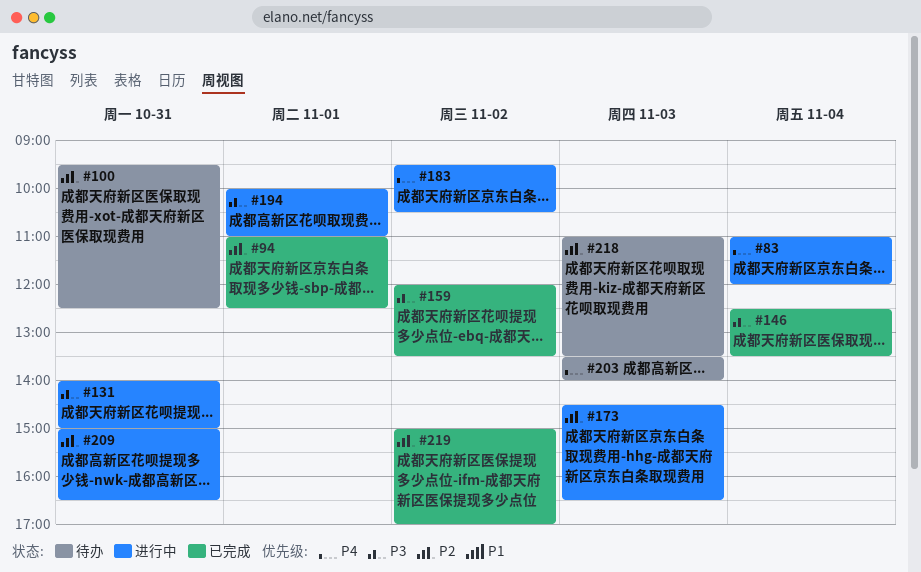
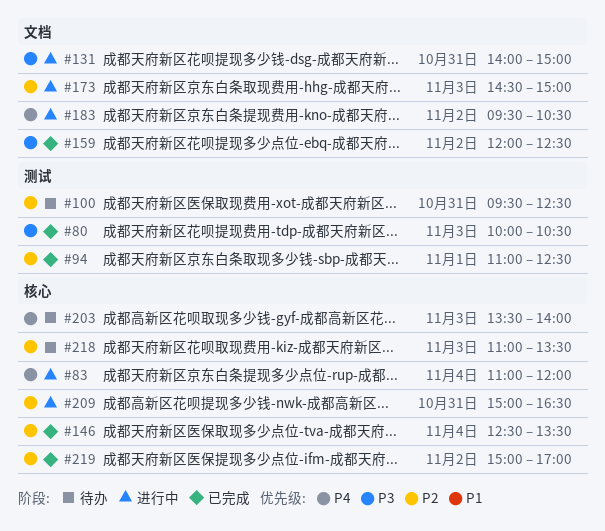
#80: none -> present
#146, priority: P3 -> P2
#159, ends: 13:30 -> 12:30
#173, ends: 16:30 -> 15:00
#194: present -> none

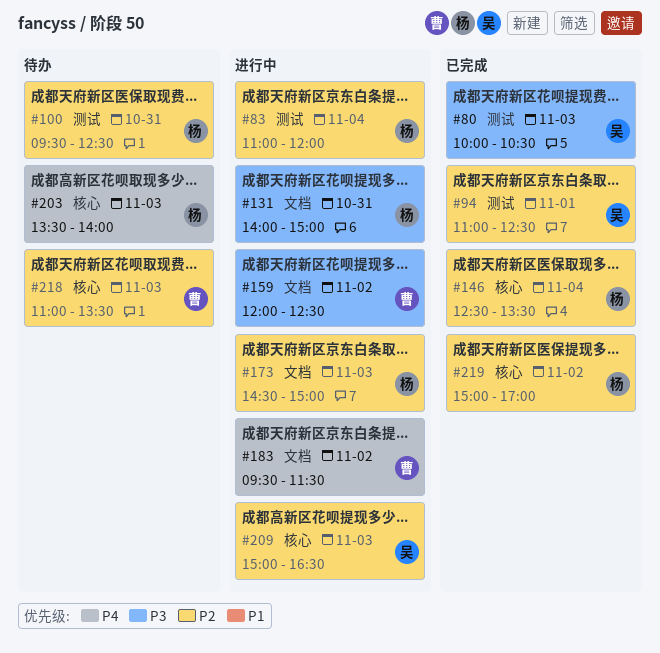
#83, priority: P4 -> P2
#83, label: 核心 -> 测试
#159, status: 已完成 -> 进行中
#183, ends: 10:30 -> 11:30
#209, day: Oct 31 -> Nov 3

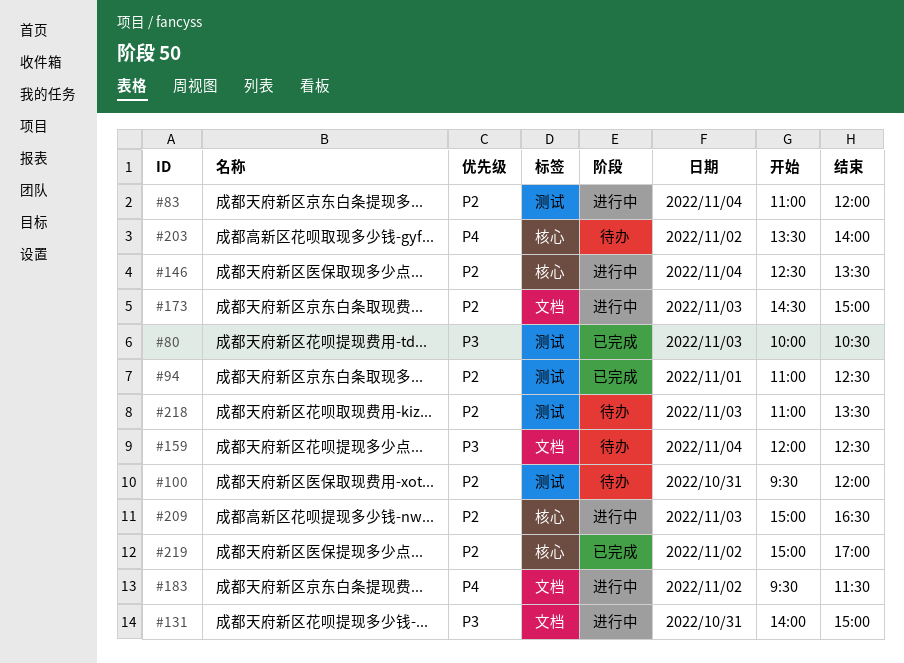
#100, ends: 12:30 -> 12:00
#146, status: 已完成 -> 进行中
#159, status: 进行中 -> 待办
#159, day: Nov 2 -> Nov 4
#203, day: Nov 3 -> Nov 2
#218, label: 核心 -> 测试

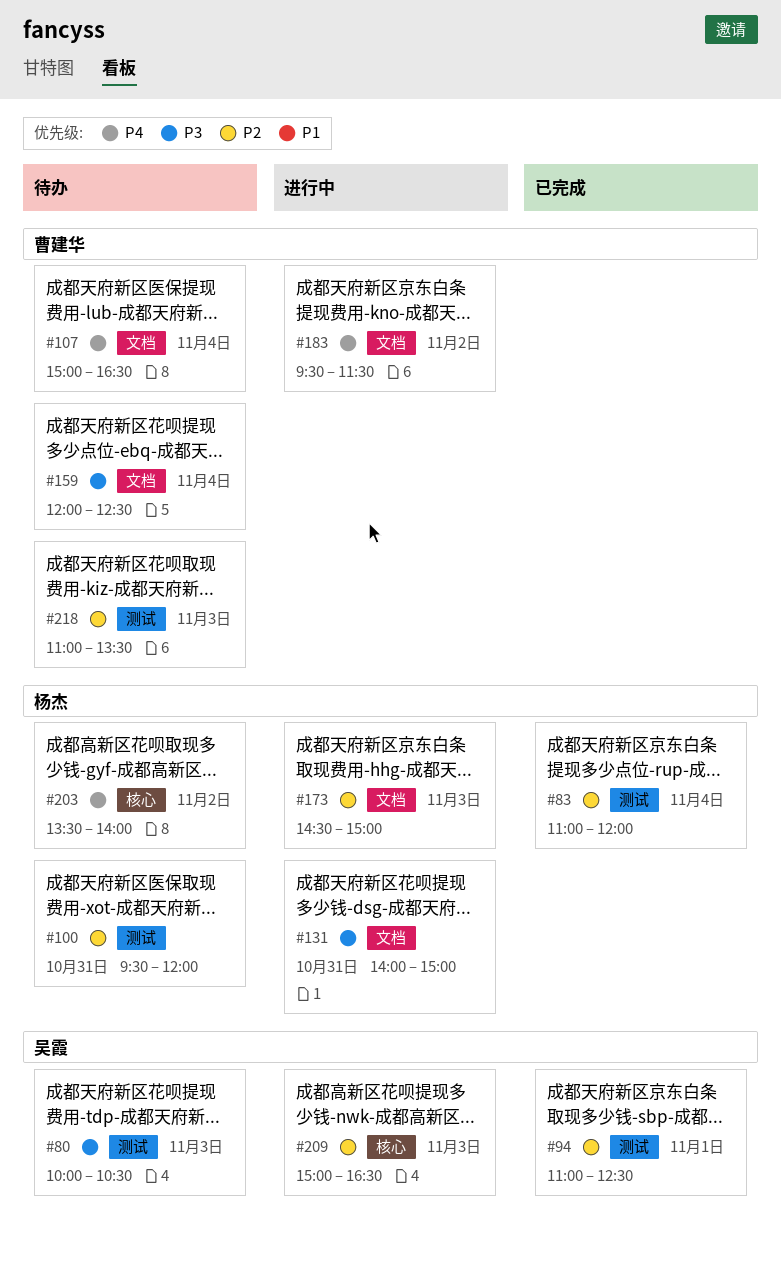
#80, status: 已完成 -> 待办
#83, status: 进行中 -> 已完成
#107: none -> present
#146: present -> none
#219: present -> none

